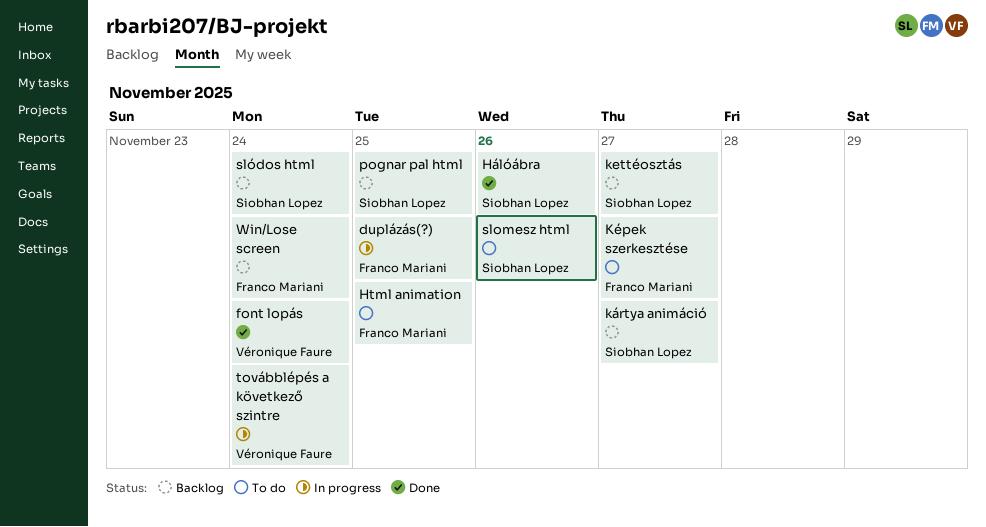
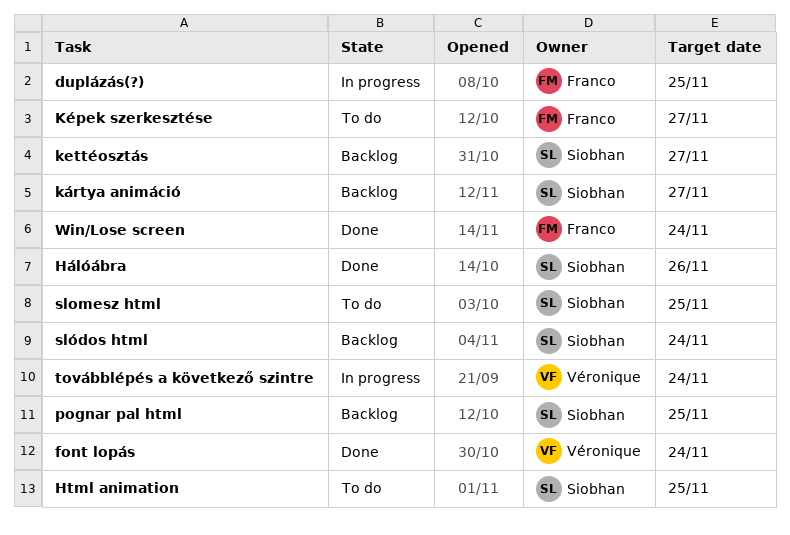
Html animation, owner: Franco Mariani -> Siobhan Lopez
slomesz html, due: Nov 26 -> Nov 25
Win/Lose screen, status: Backlog -> Done

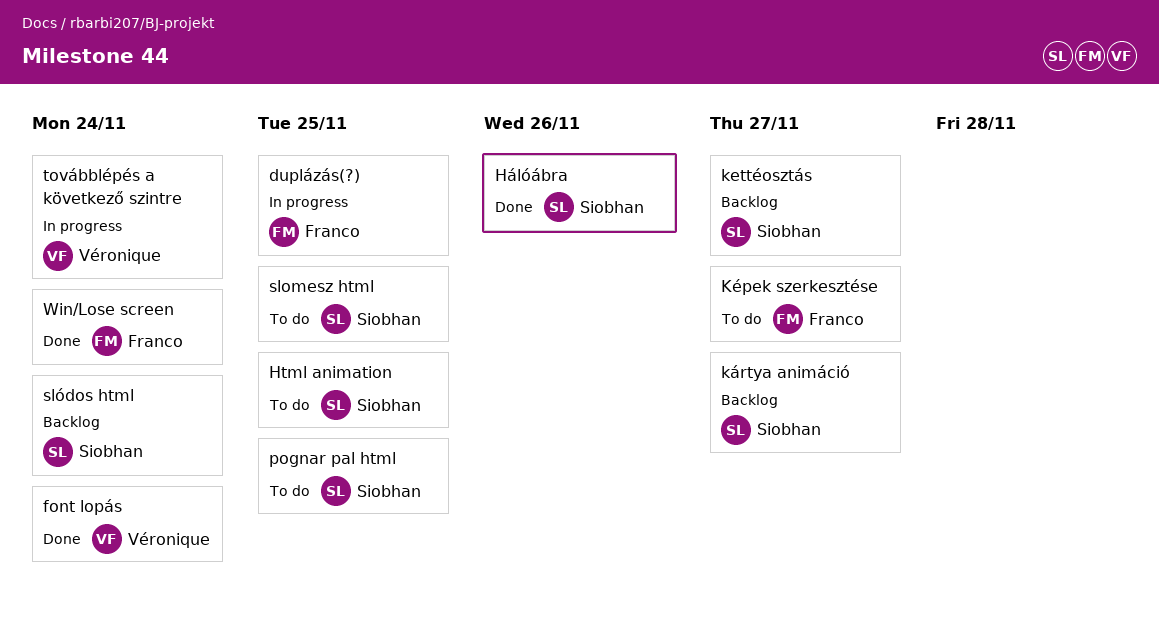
pognar pal html, status: Backlog -> To do

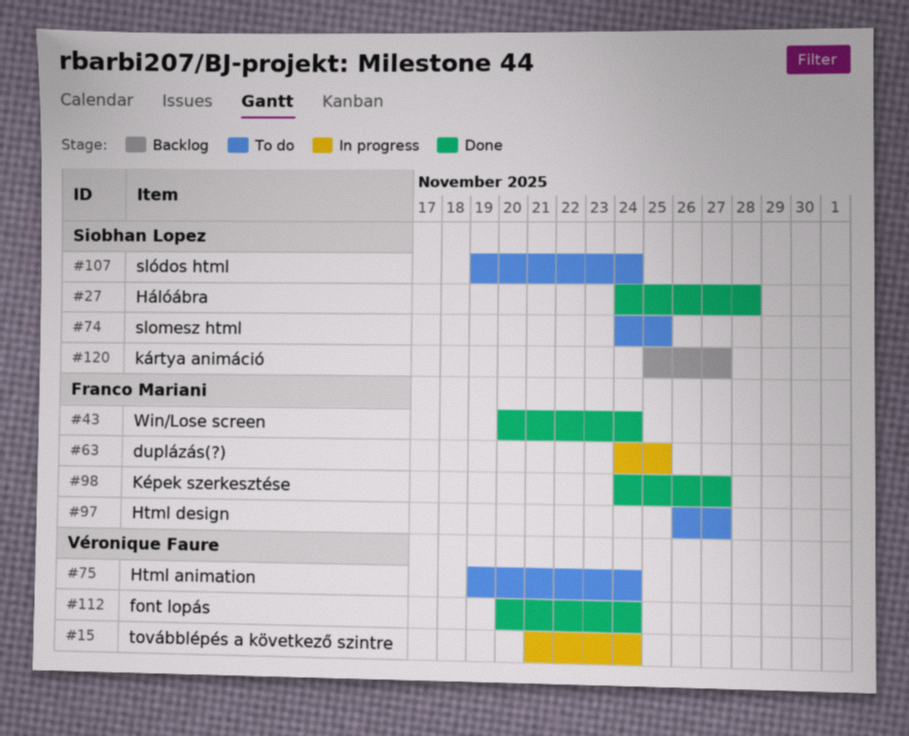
Html animation, owner: Siobhan Lopez -> Véronique Faure
Html animation, due: Nov 25 -> Nov 24
Html design: none -> present
Hálóábra, due: Nov 26 -> Nov 28
kettéosztás: present -> none
Képek szerkesztése, status: To do -> Done
pognar pal html: present -> none
slódos html, status: Backlog -> To do

